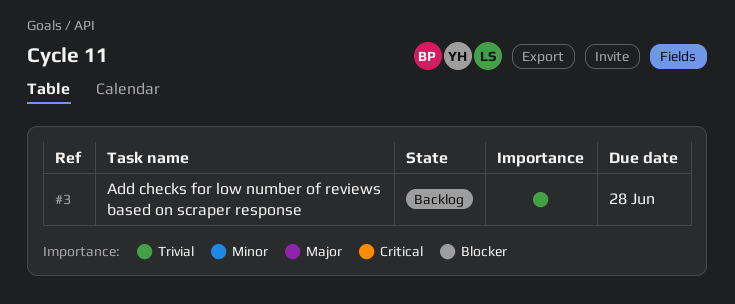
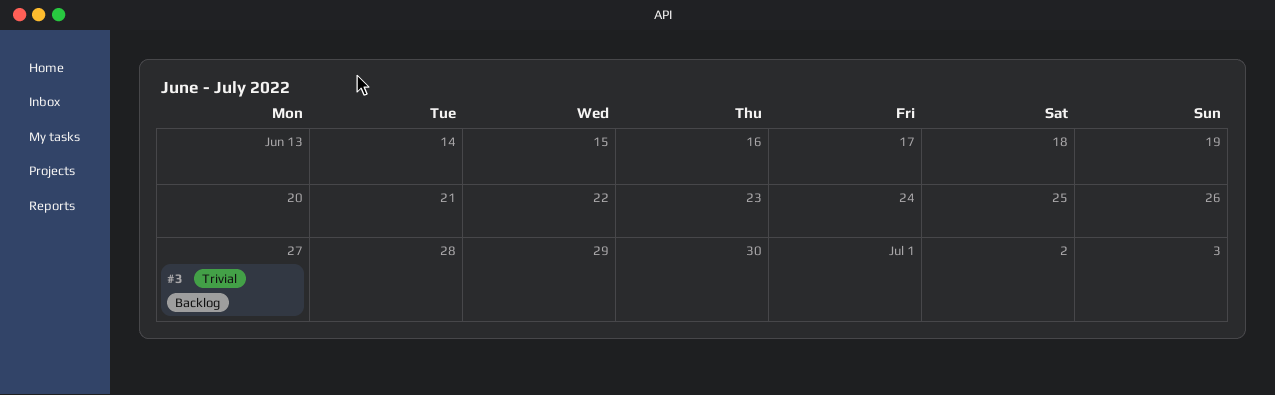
#3, due: Jun 28 -> Jun 27

